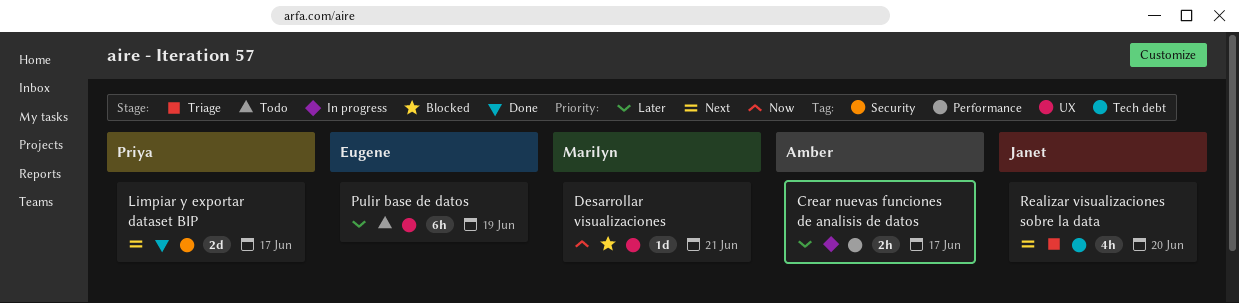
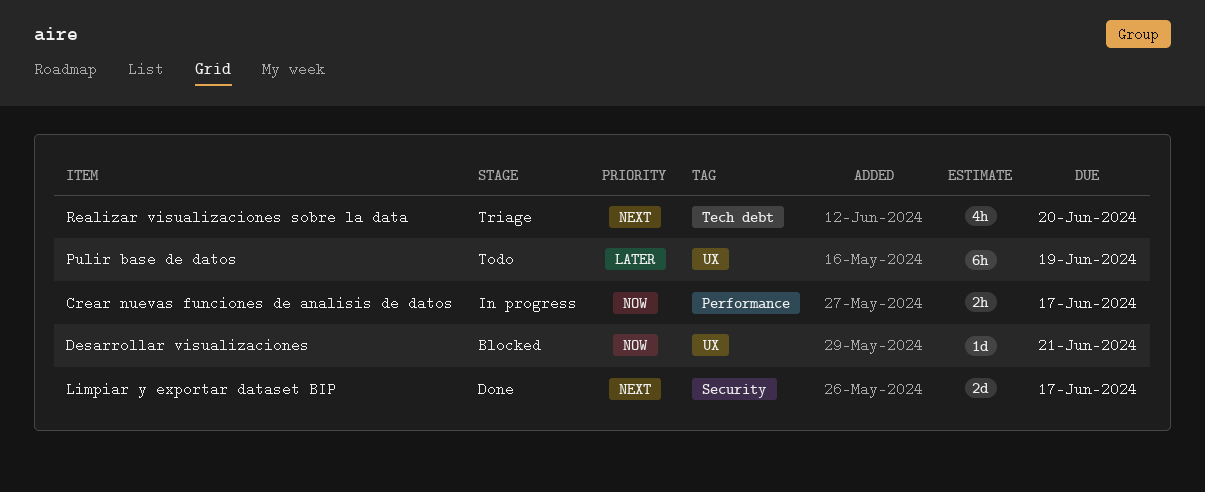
Crear nuevas funciones de analisis de datos, priority: Later -> Now

